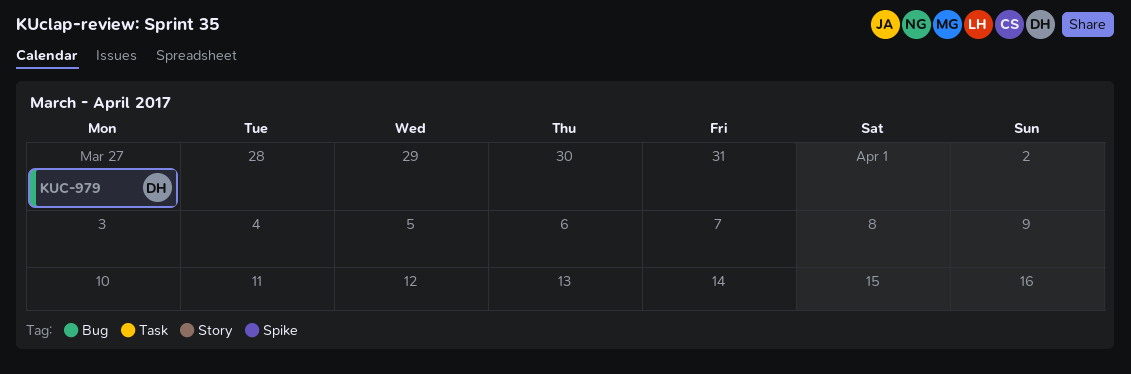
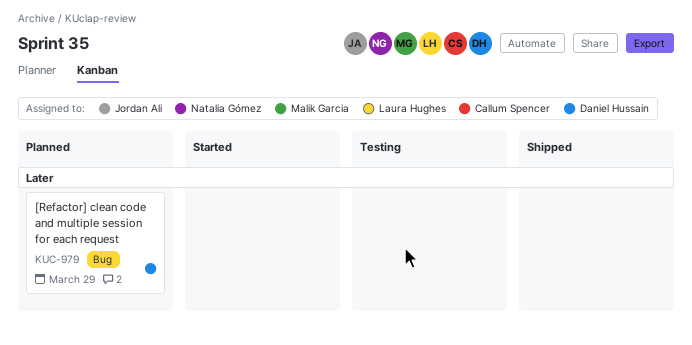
KUC-979, due: Mar 27 -> Mar 29

